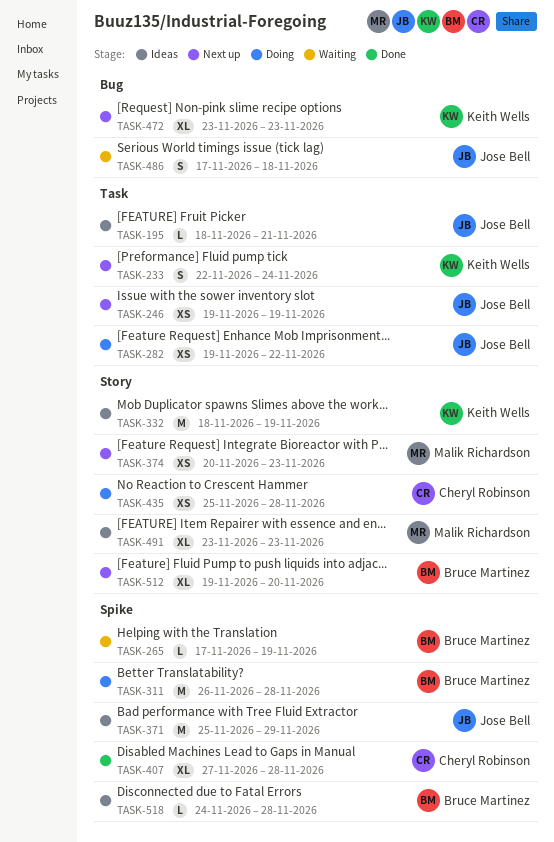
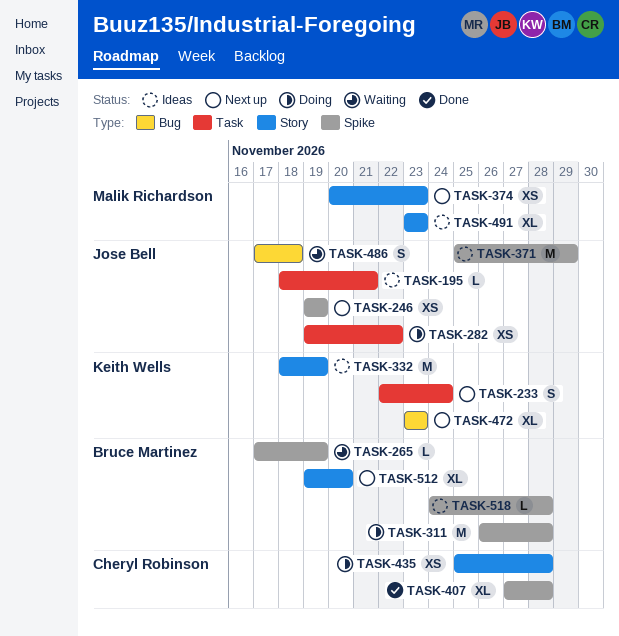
TASK-246, label: Task -> Spike

